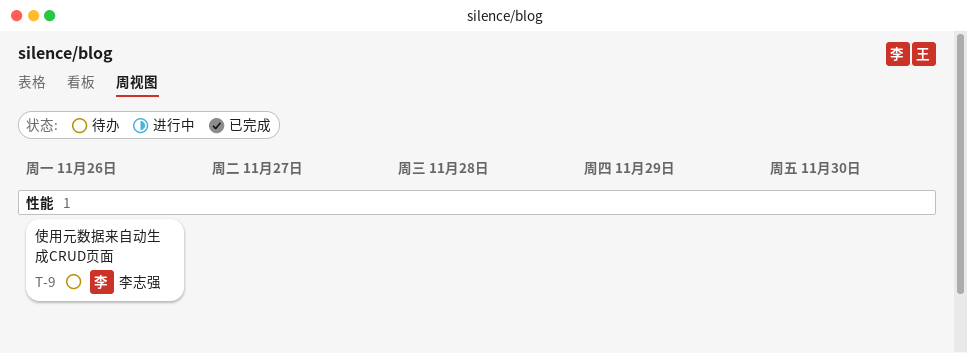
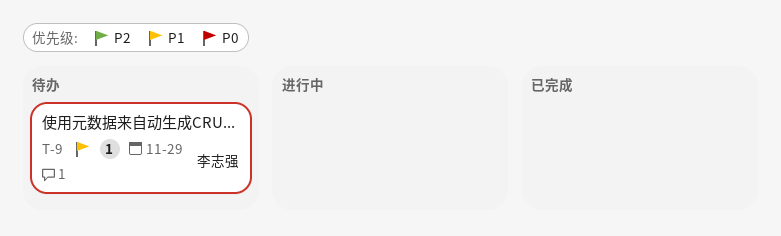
T-9, due: Nov 26 -> Nov 29

